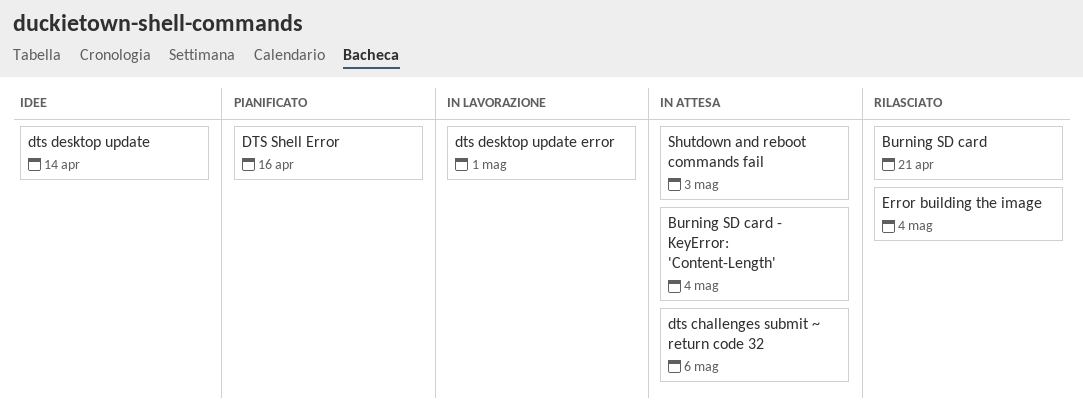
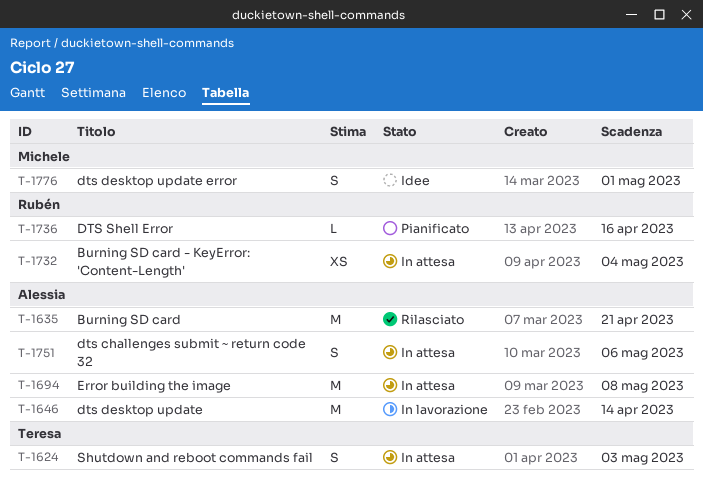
dts desktop update, status: Idee -> In lavorazione
dts desktop update error, status: In lavorazione -> Idee
Error building the image, status: Rilasciato -> In attesa
Error building the image, due: May 4 -> May 8

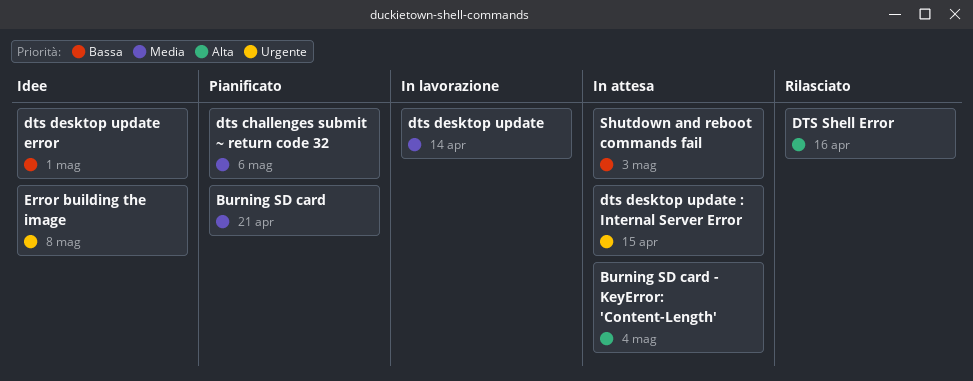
Burning SD card, status: Rilasciato -> Pianificato
dts challenges submit ~ return code 32, status: In attesa -> Pianificato
dts desktop update : Internal Server Error: none -> present
DTS Shell Error, status: Pianificato -> Rilasciato
Error building the image, status: In attesa -> Idee

